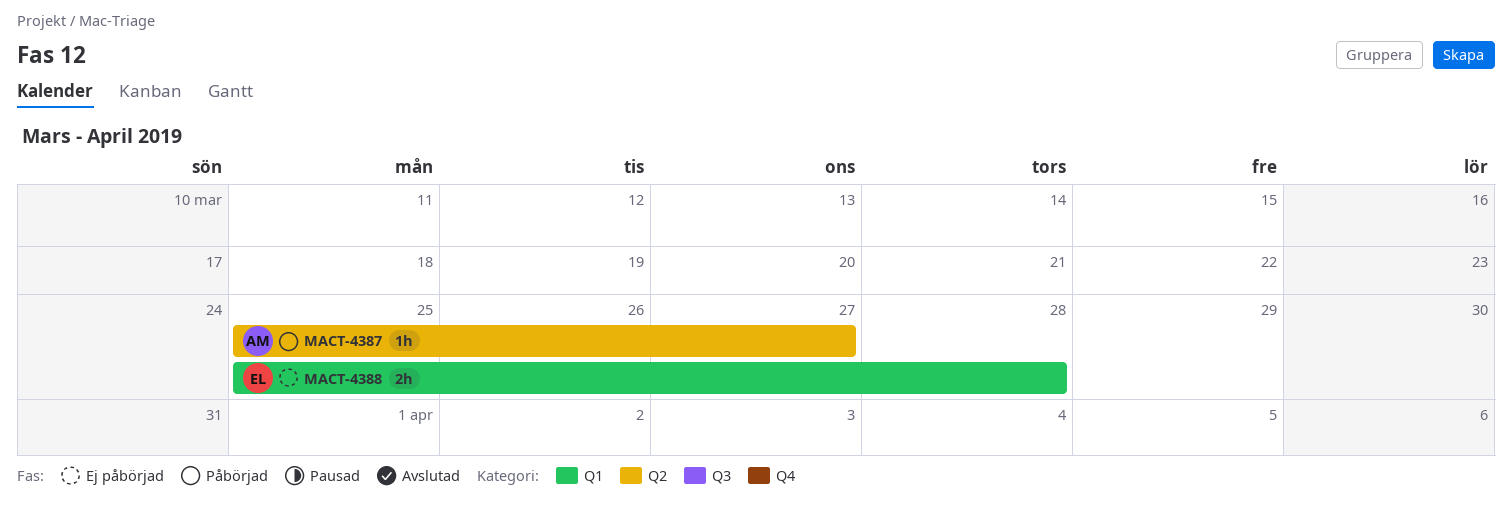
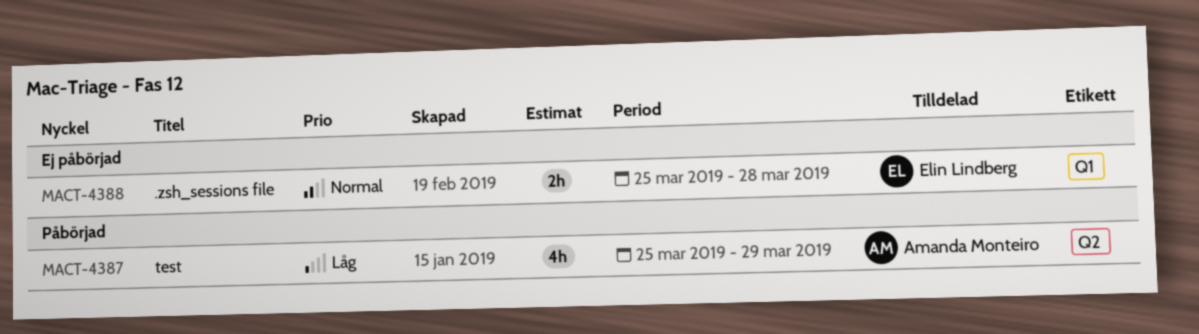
MACT-4387, estimate: 1h -> 4h
MACT-4387, due: Mar 27 -> Mar 29

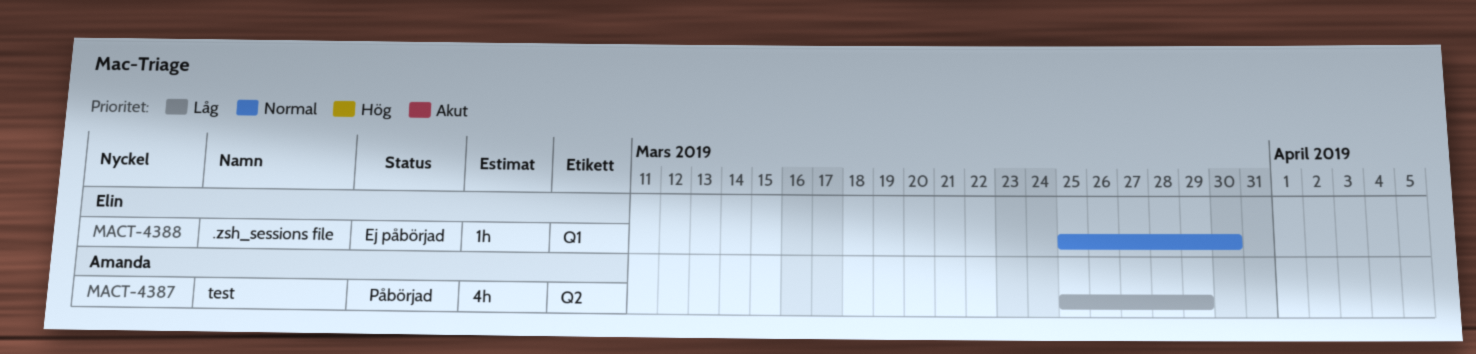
MACT-4388, estimate: 2h -> 1h
MACT-4388, due: Mar 28 -> Mar 30

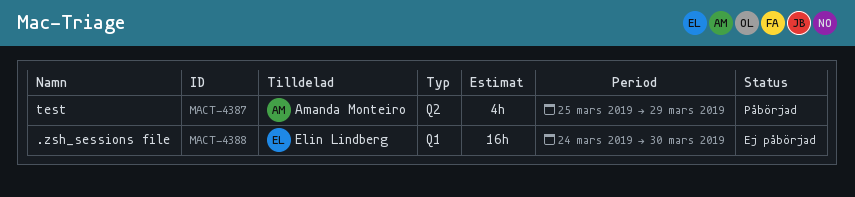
MACT-4388, estimate: 1h -> 16h
MACT-4388, start: Mar 25 -> Mar 24

